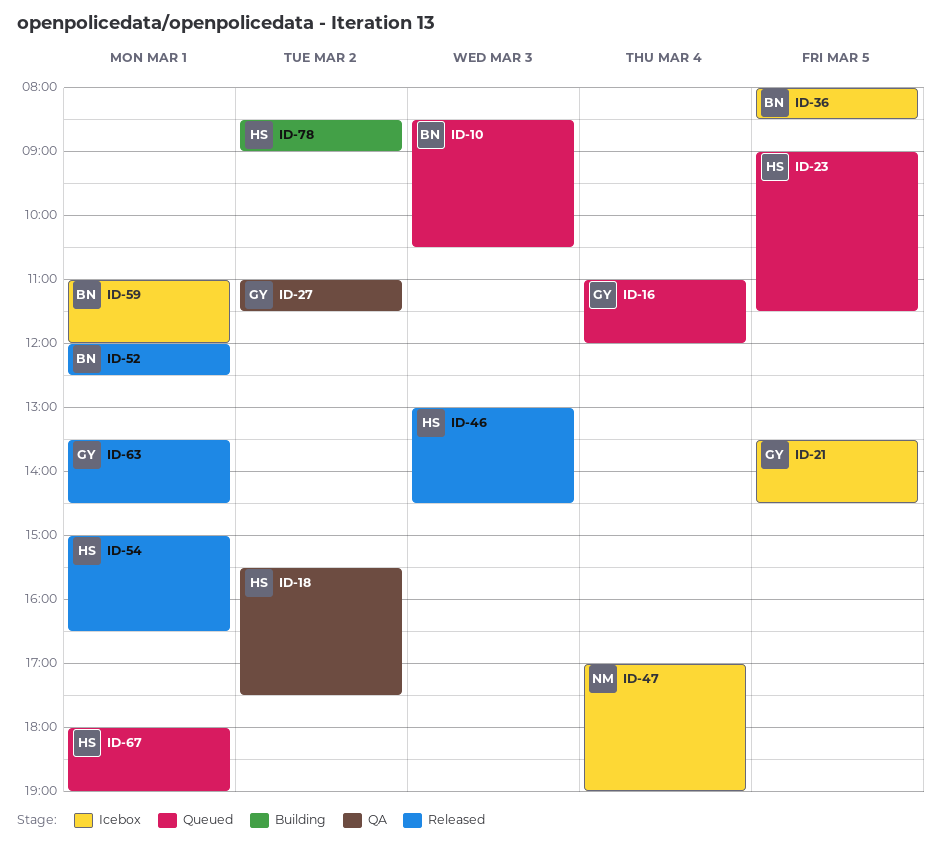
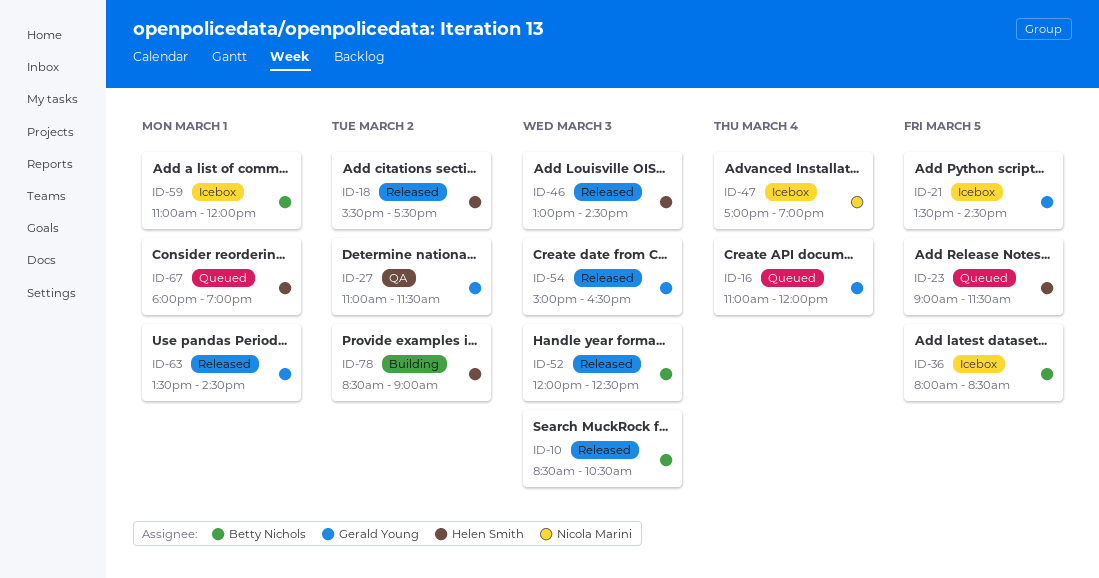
ID-10, status: Queued -> Released
ID-18, status: QA -> Released
ID-52, day: Mar 1 -> Mar 3
ID-54, owner: Helen Smith -> Gerald Young
ID-54, day: Mar 1 -> Mar 3

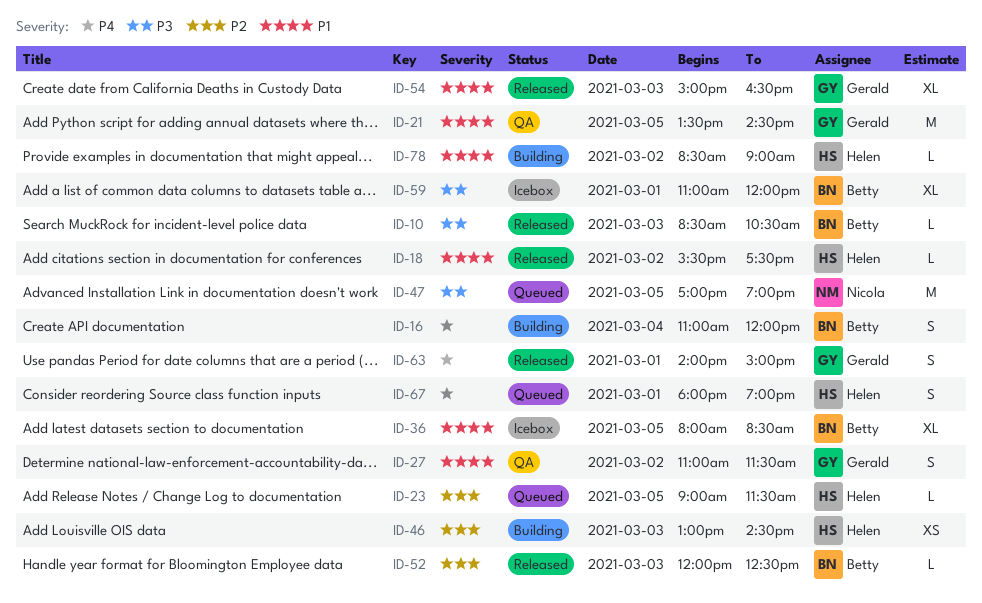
ID-16, status: Queued -> Building
ID-16, owner: Gerald Young -> Betty Nichols
ID-21, status: Icebox -> QA
ID-46, status: Released -> Building
ID-47, status: Icebox -> Queued
ID-47, day: Mar 4 -> Mar 5
ID-63, begins: 13:30 -> 14:00
ID-63, ends: 14:30 -> 15:00

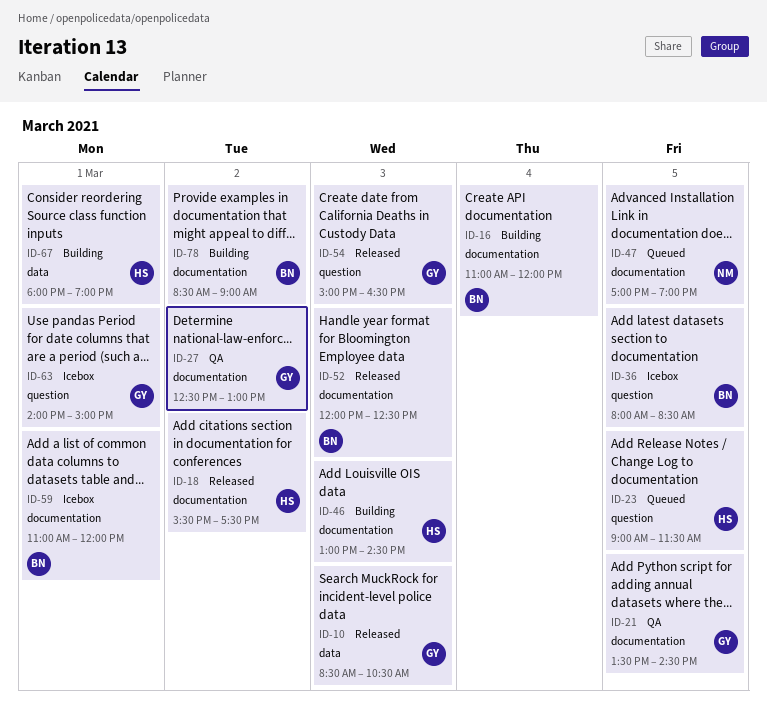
ID-10, owner: Betty -> Gerald
ID-27, begins: 11:00 -> 12:30
ID-27, ends: 11:30 -> 13:00
ID-63, status: Released -> Icebox
ID-67, status: Queued -> Building
ID-78, owner: Helen -> Betty

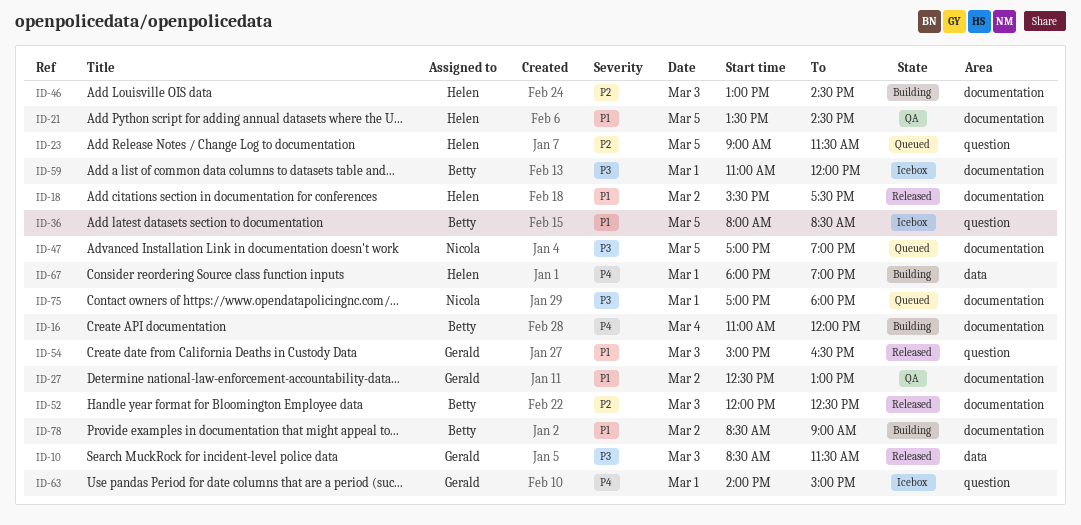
ID-10, ends: 10:30 -> 11:30
ID-21, owner: Gerald -> Helen
ID-75: none -> present

